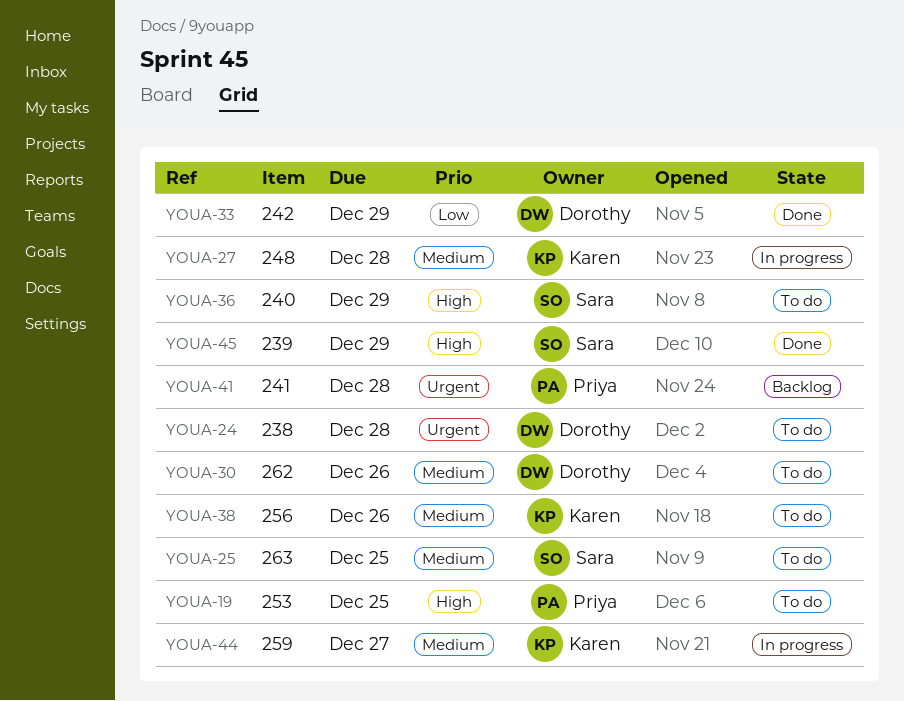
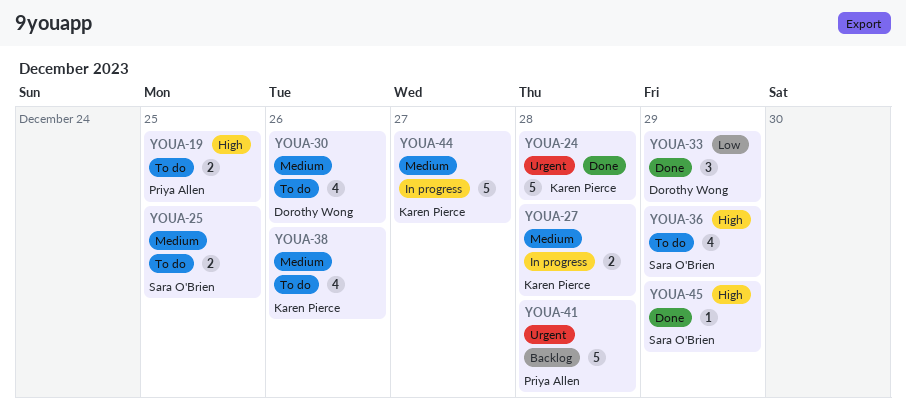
YOUA-24, status: To do -> Done
YOUA-24, owner: Dorothy Wong -> Karen Pierce

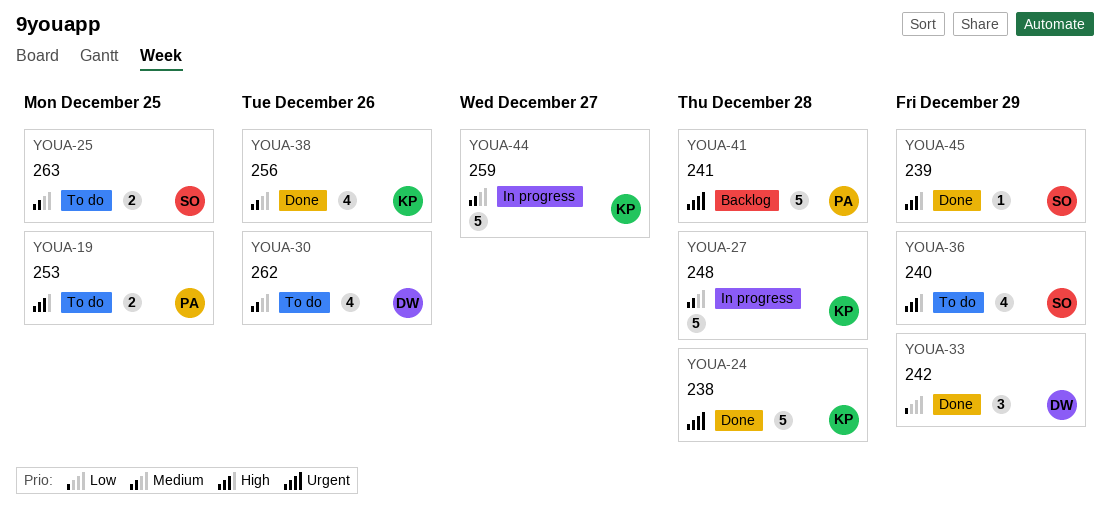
YOUA-27, estimate: 2 -> 5
YOUA-38, status: To do -> Done

